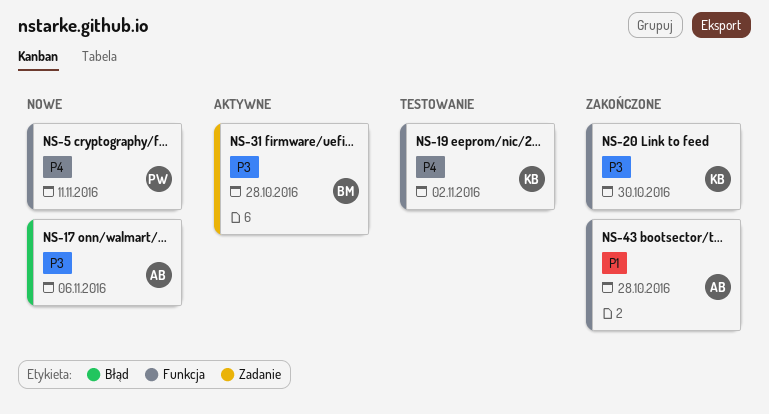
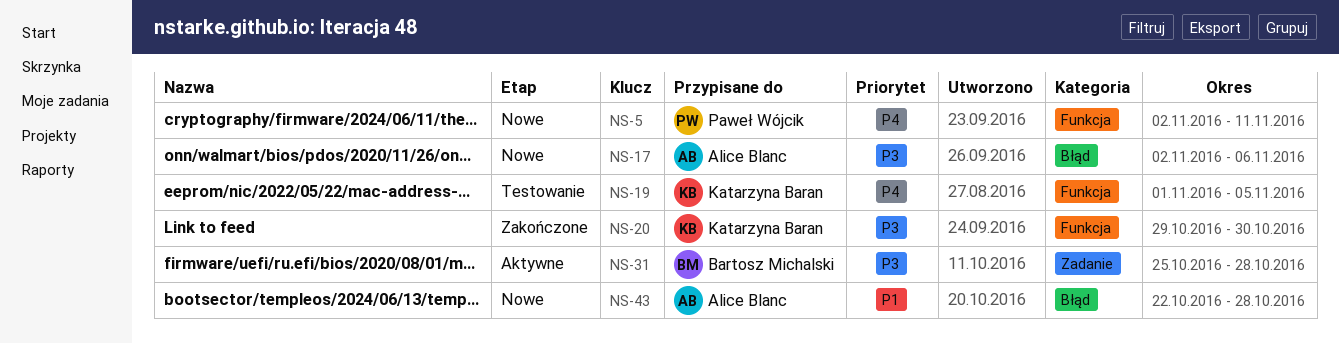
NS-19, due: Nov 2 -> Nov 5
NS-43, status: Zakończone -> Nowe
NS-43, label: Funkcja -> Błąd

